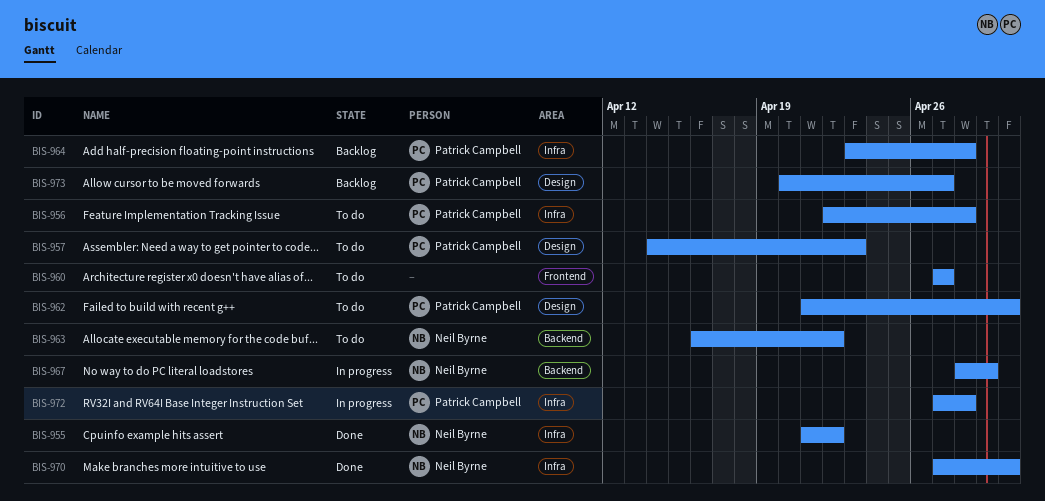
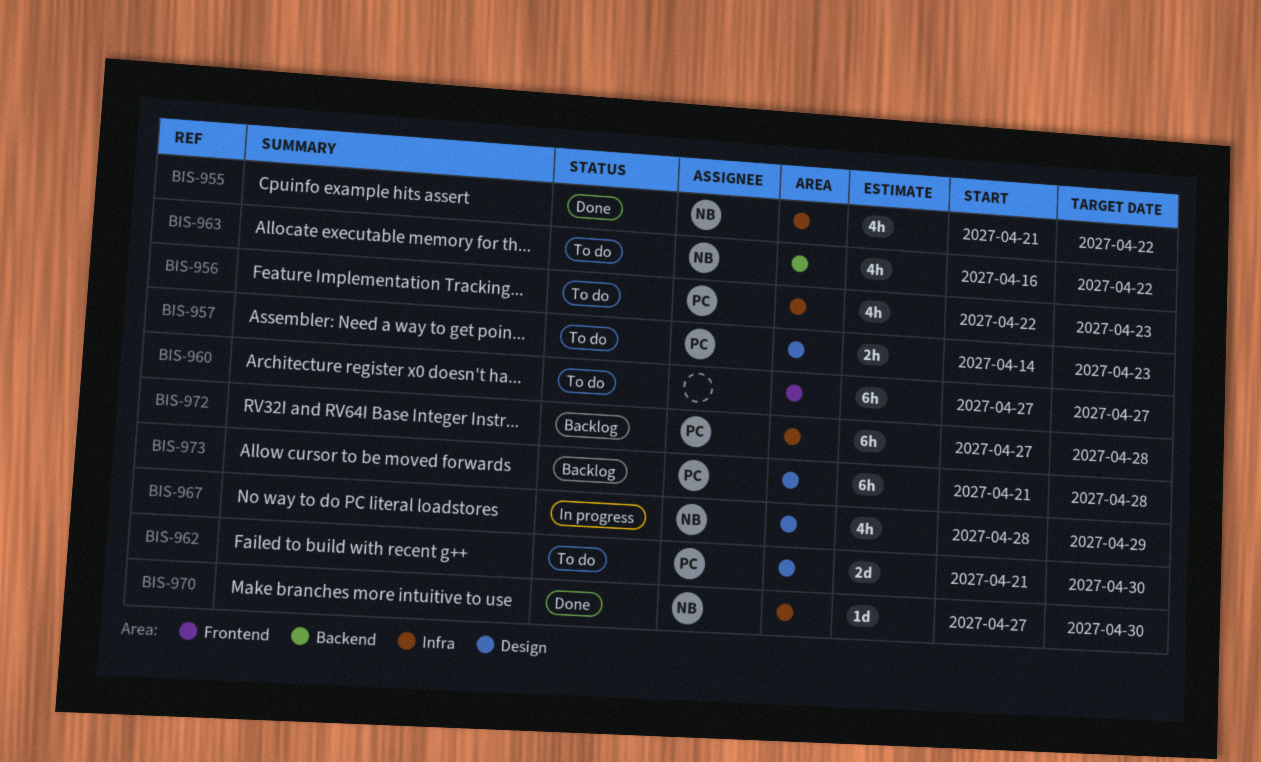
BIS-956, due: Apr 28 -> Apr 23
BIS-964: present -> none
BIS-967, label: Backend -> Design
BIS-972, status: In progress -> Backlog
BIS-973, start: Apr 20 -> Apr 21
BIS-973, due: Apr 27 -> Apr 28

